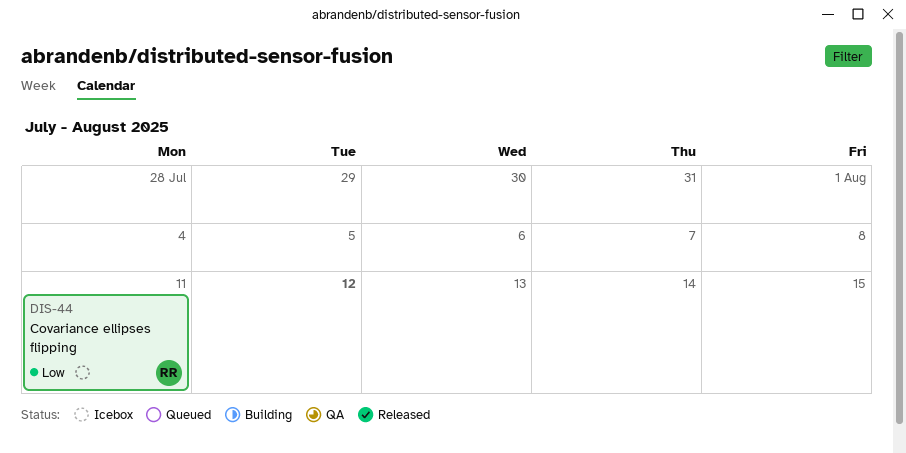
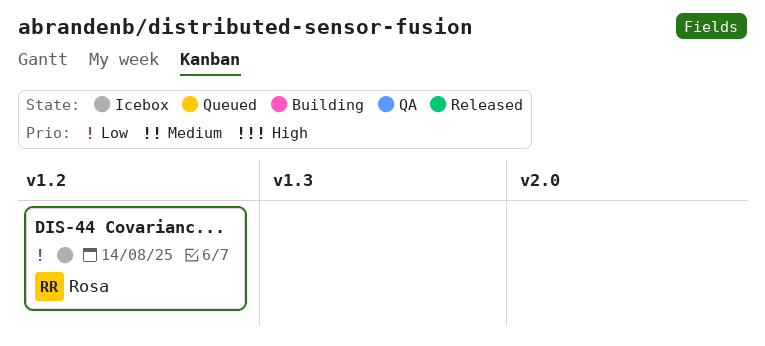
DIS-44, due: Aug 11 -> Aug 14

